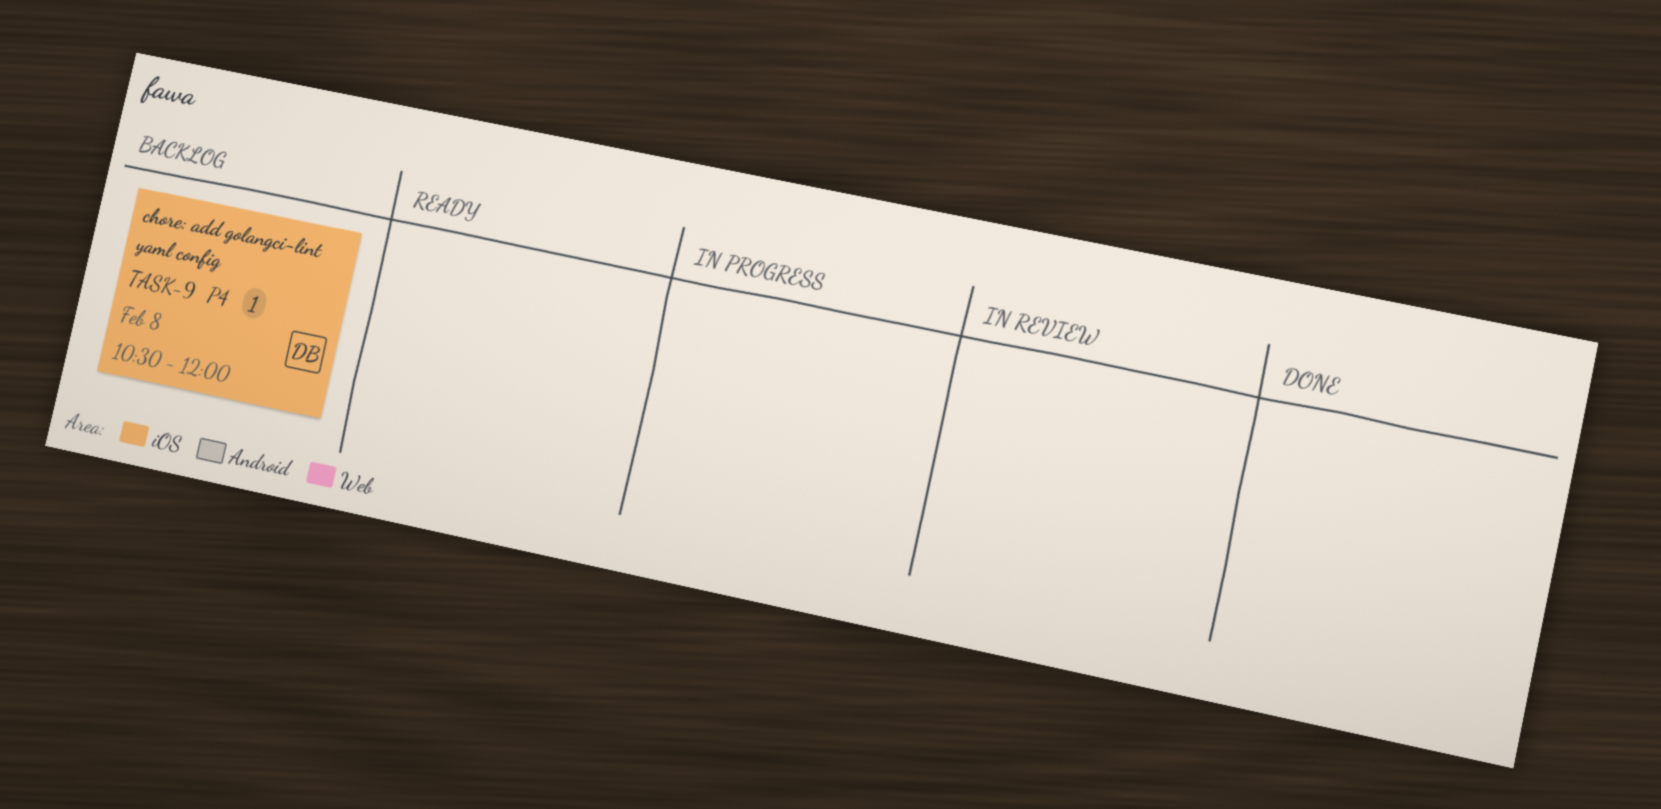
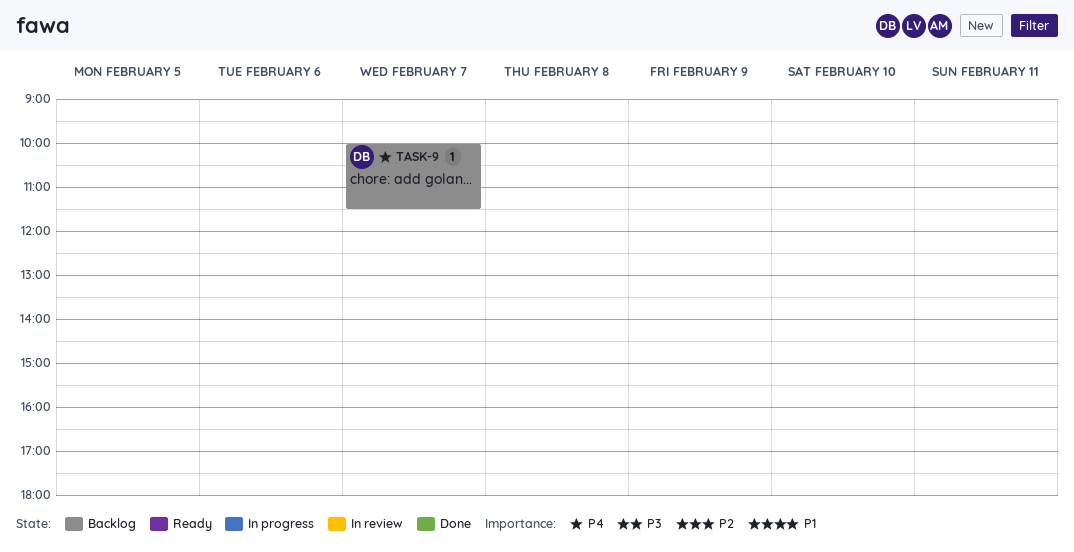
TASK-9, day: Feb 8 -> Feb 7
TASK-9, begins: 10:30 -> 10:00
TASK-9, ends: 12:00 -> 11:30

